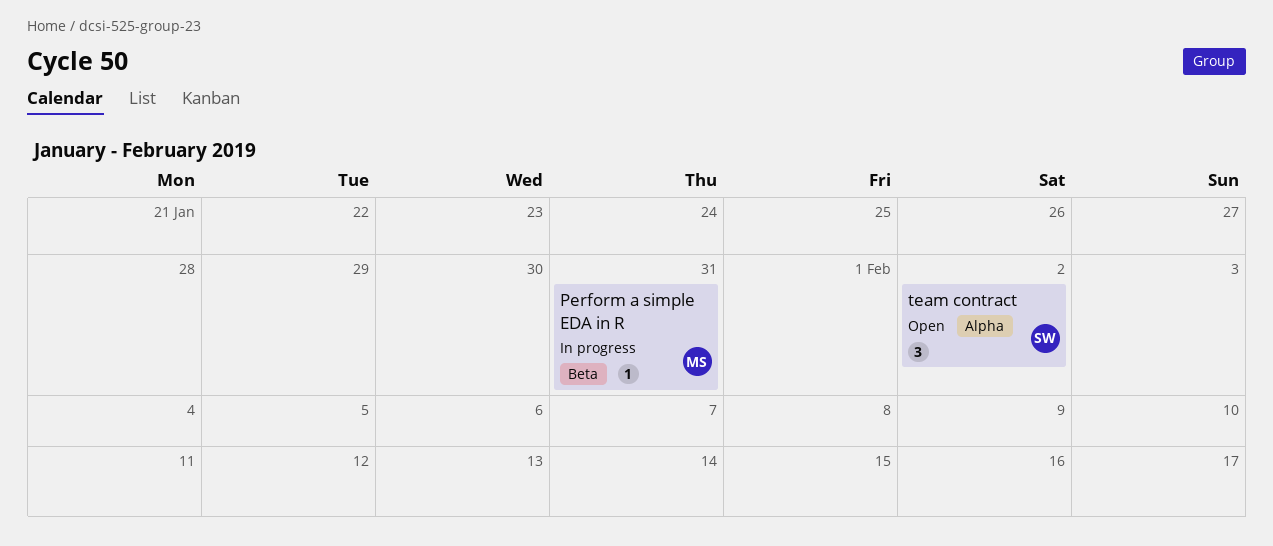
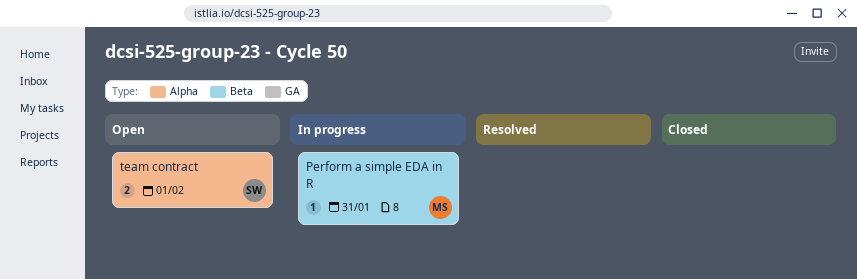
team contract, estimate: 3 -> 2
team contract, due: Feb 2 -> Feb 1

